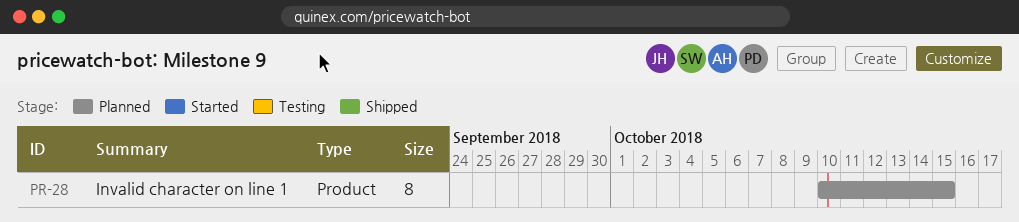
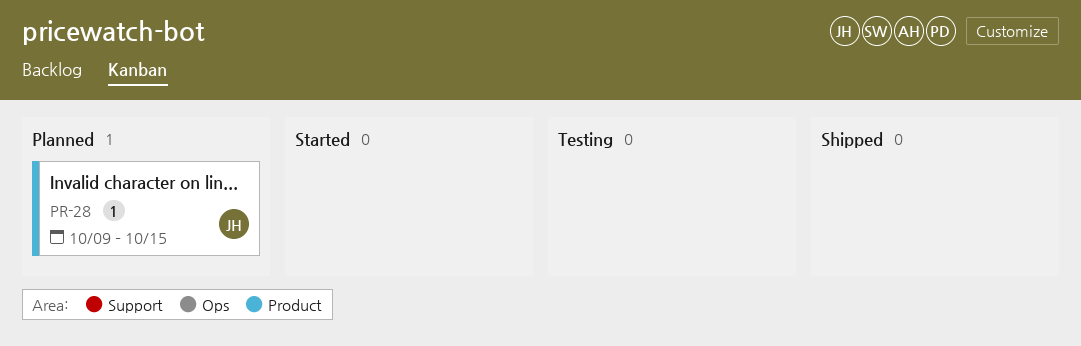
PR-28, estimate: 8 -> 1
PR-28, start: Oct 10 -> Oct 9

